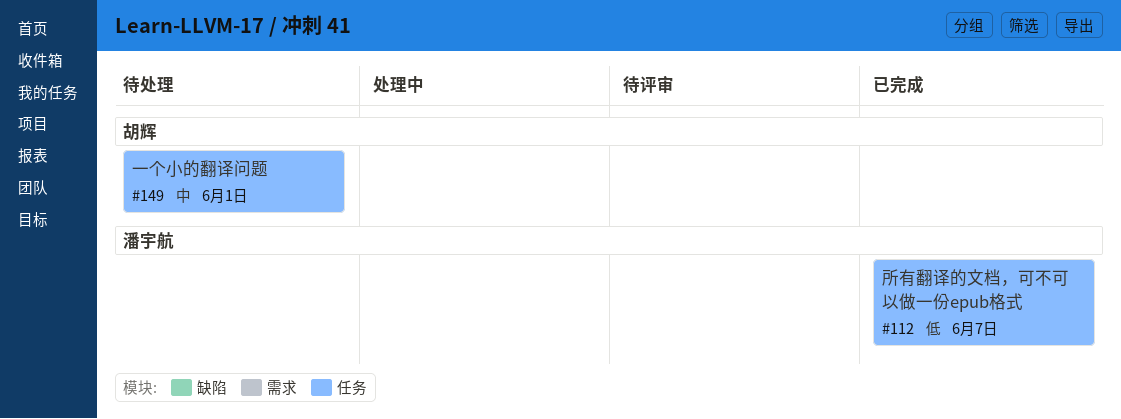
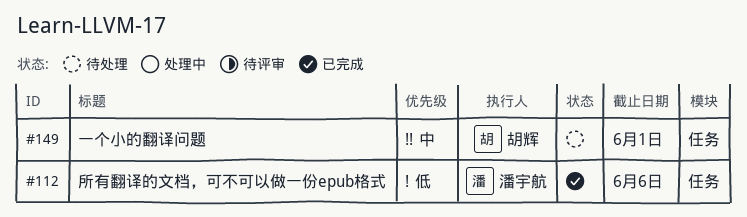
#112, due: Jun 7 -> Jun 6

